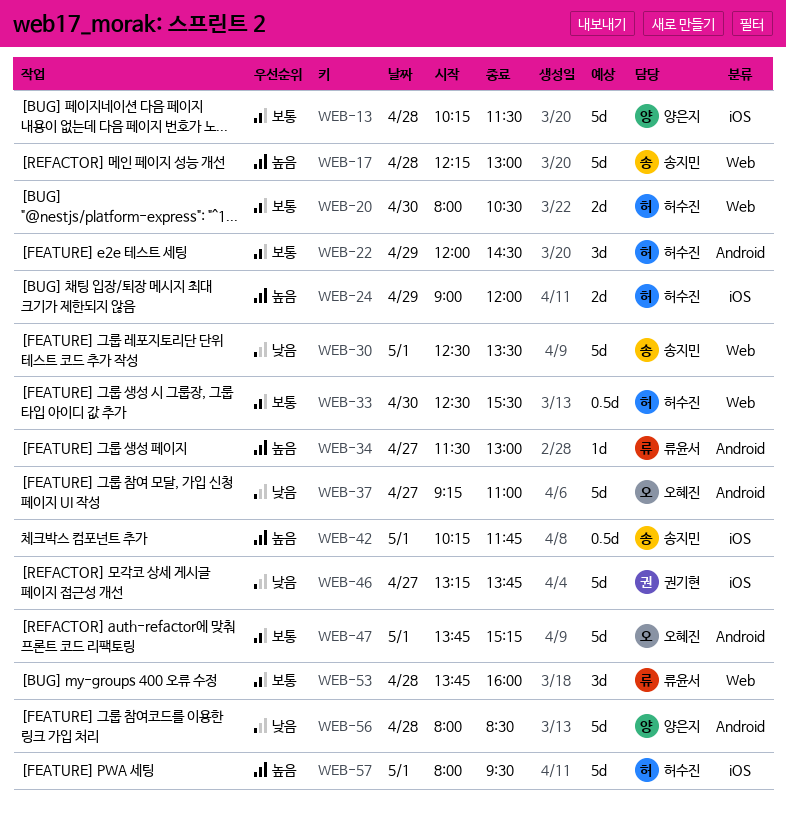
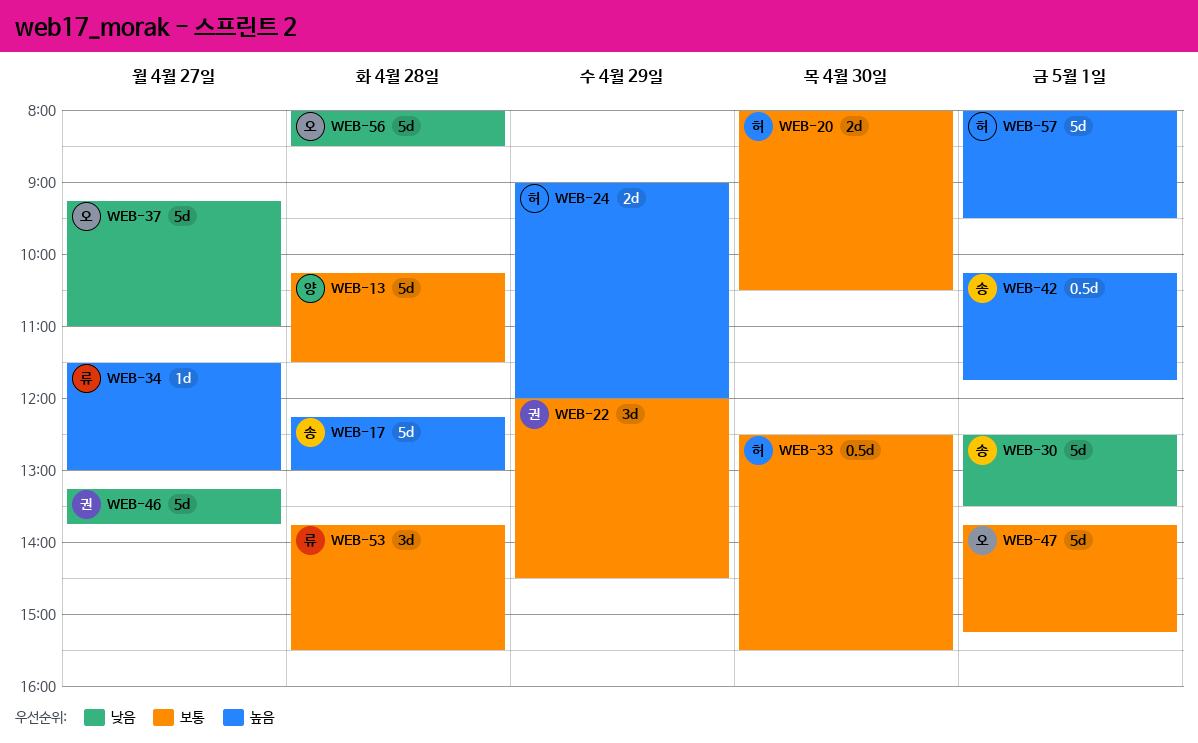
WEB-22, owner: 허수진 -> 권기현
WEB-53, ends: 16:00 -> 15:30
WEB-56, owner: 양은지 -> 오혜진

